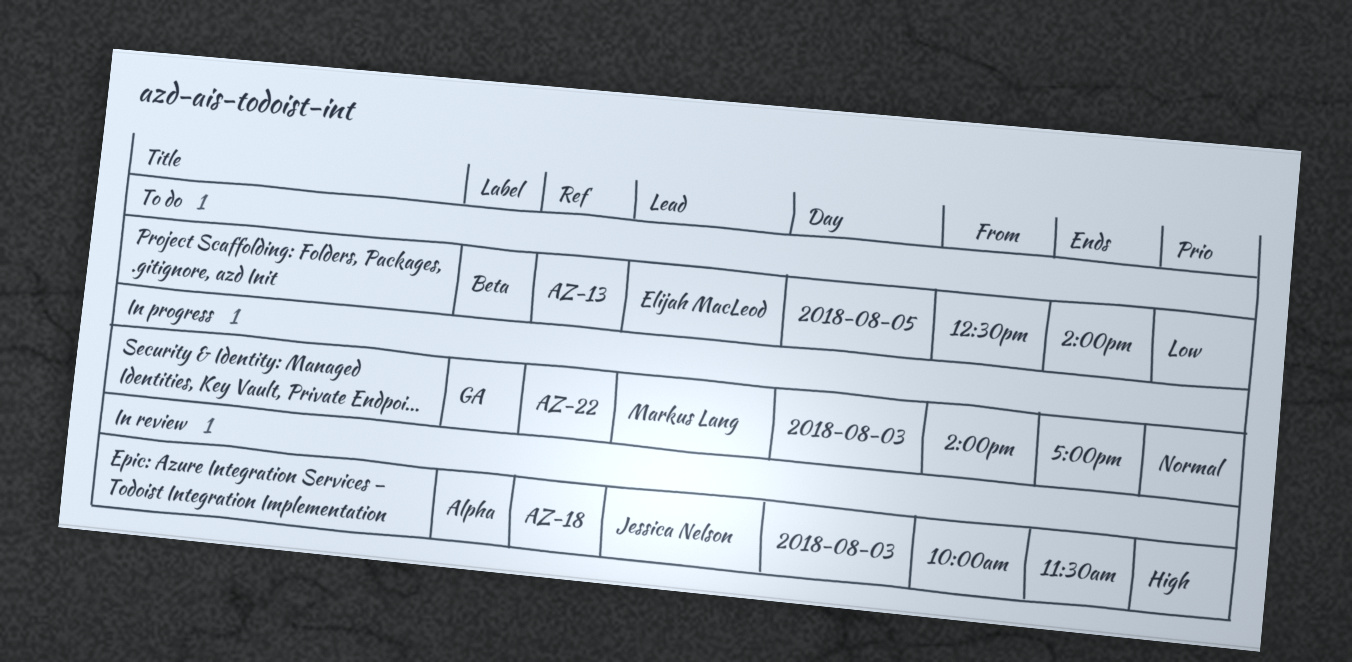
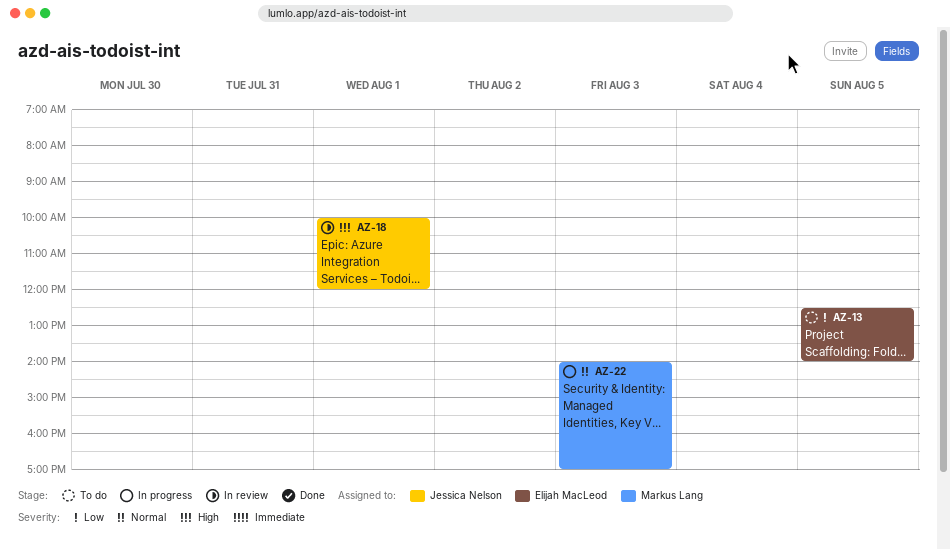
AZ-18, day: Aug 3 -> Aug 1
AZ-18, ends: 11:30 -> 12:00

